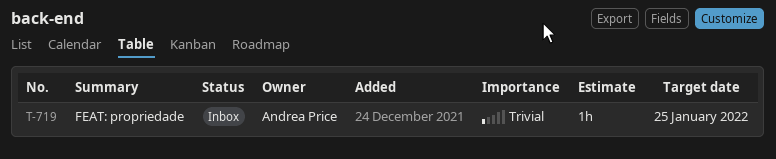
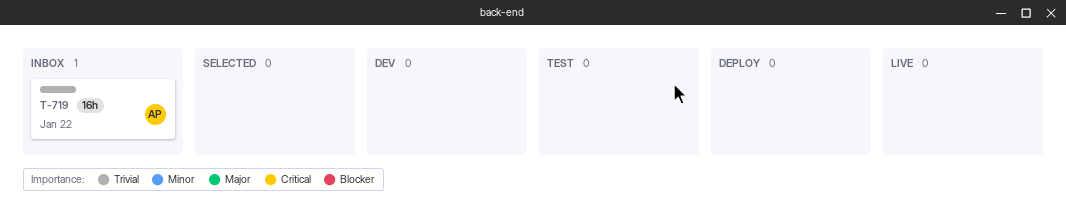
T-719, estimate: 1h -> 16h
T-719, due: Jan 25 -> Jan 22

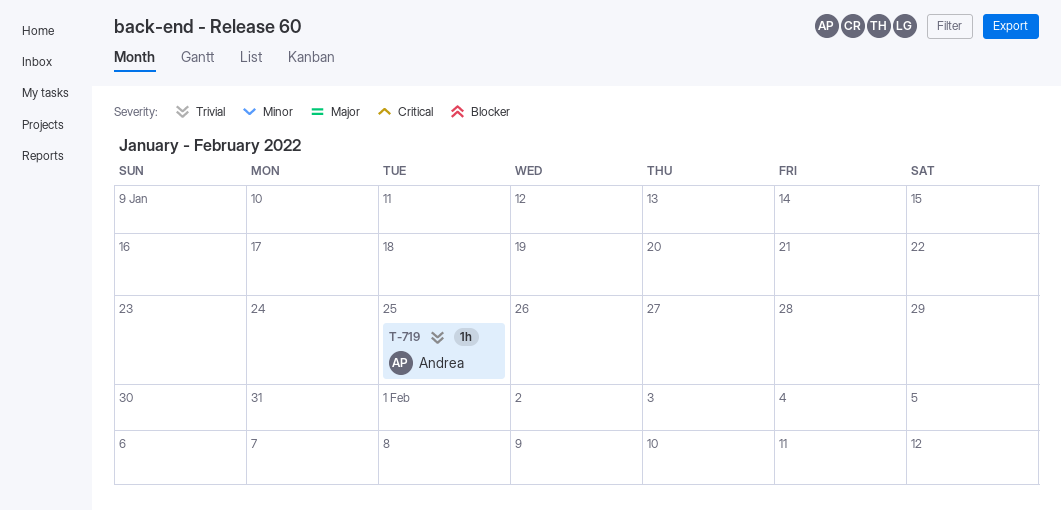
T-719, estimate: 16h -> 1h
T-719, due: Jan 22 -> Jan 25

